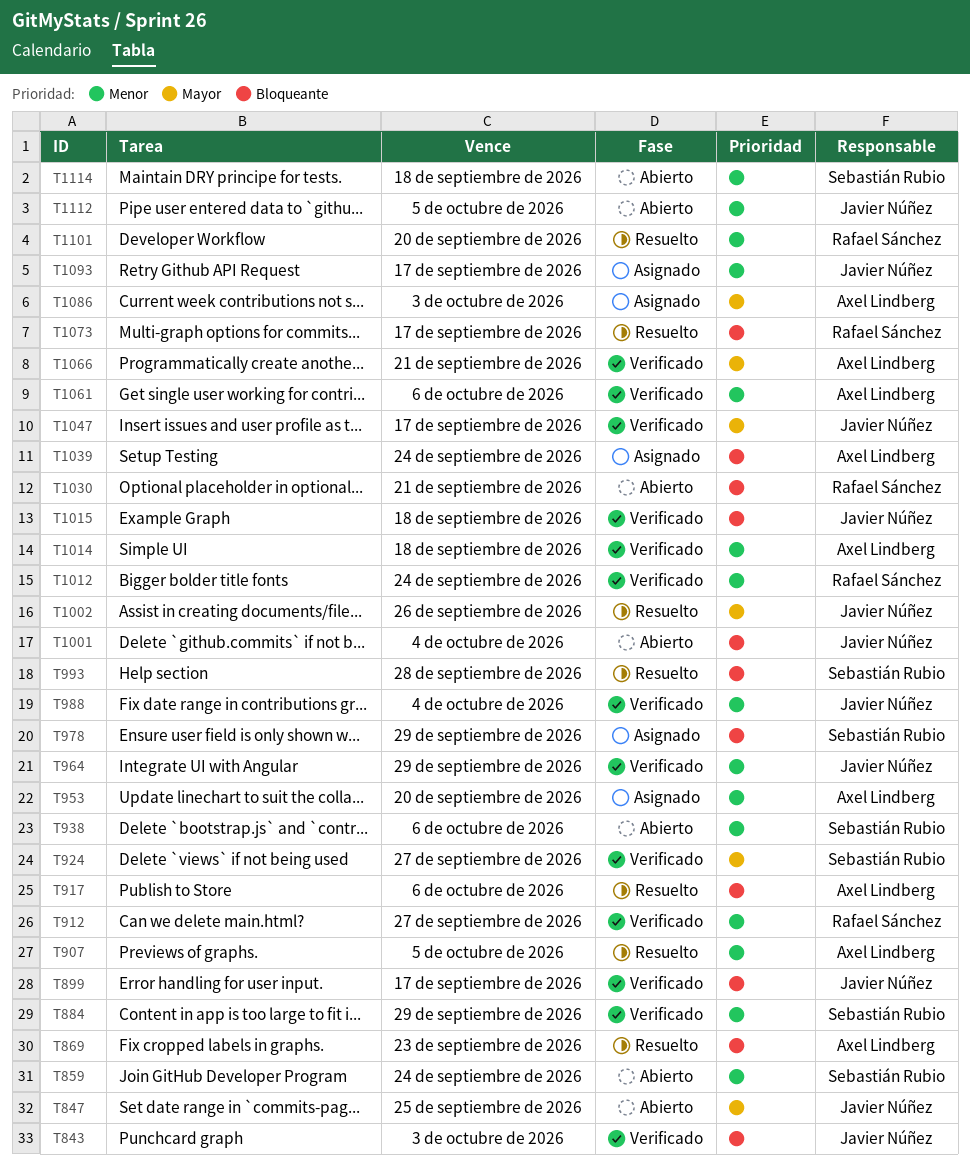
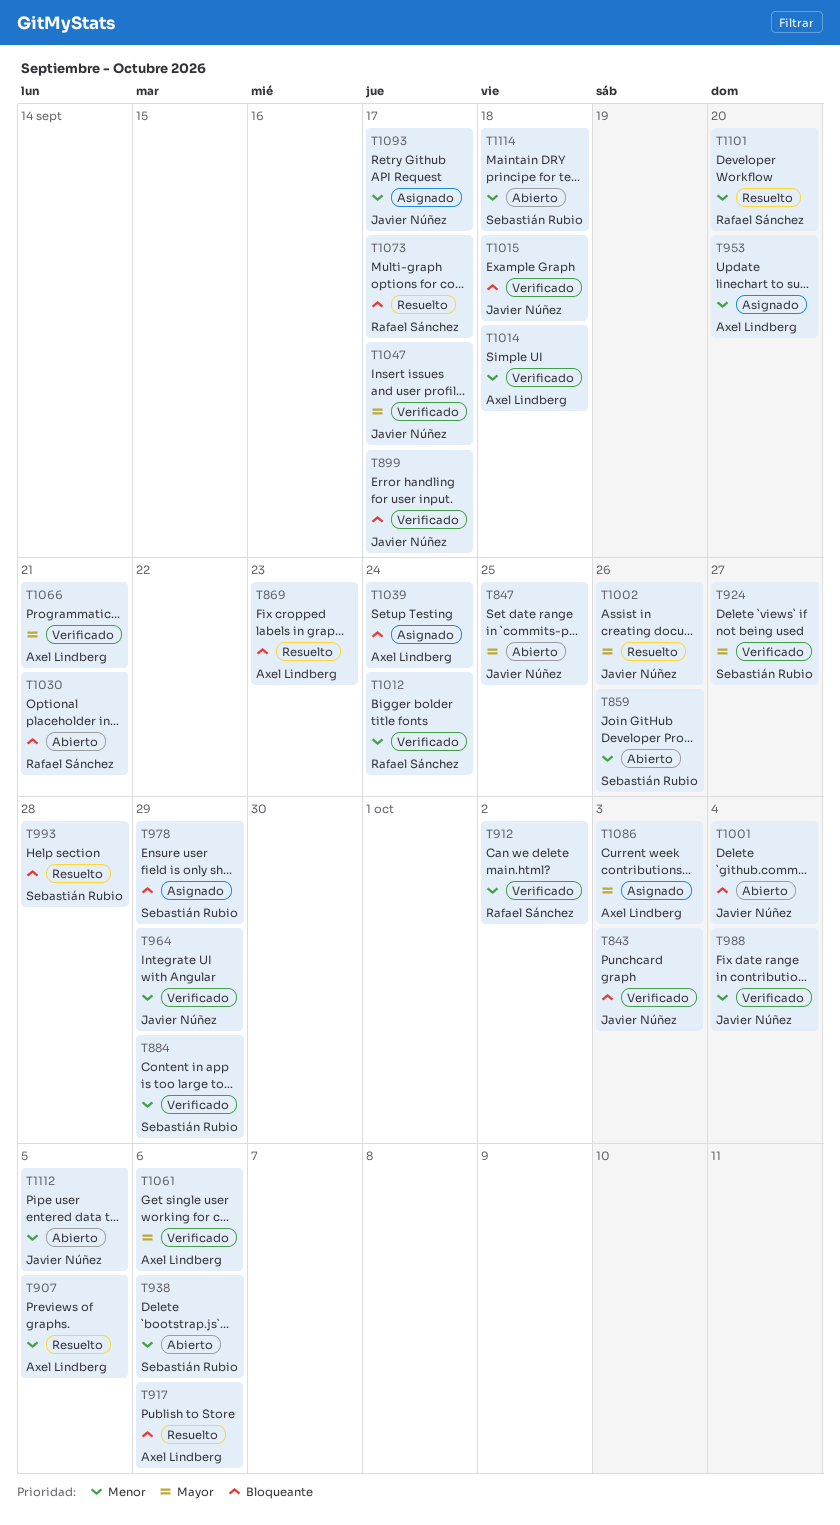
T859, due: Sep 24 -> Sep 26
T912, due: Sep 27 -> Oct 2
T1061, priority: Menor -> Mayor

